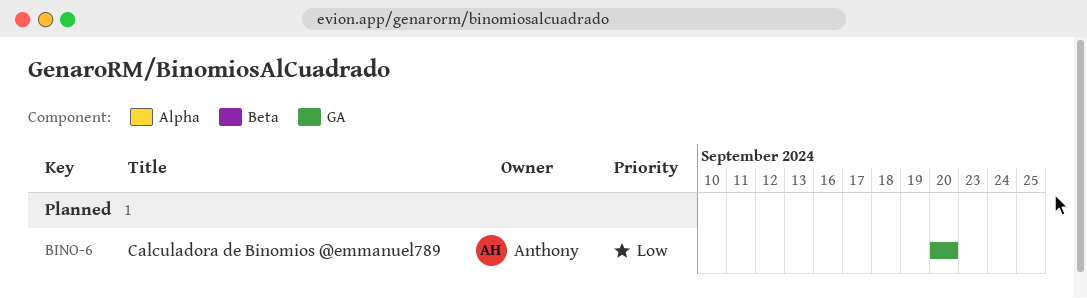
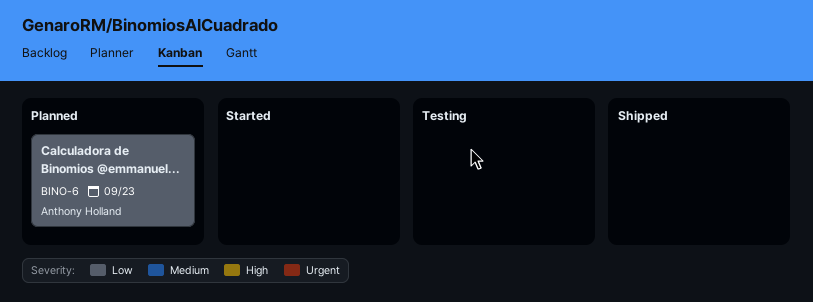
BINO-6, due: Sep 20 -> Sep 23

